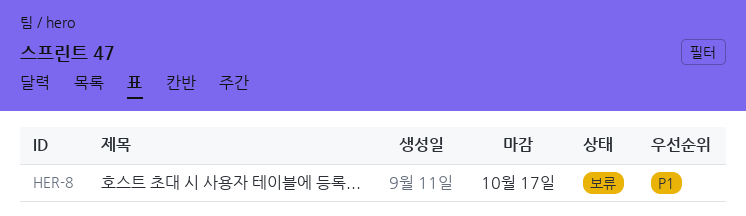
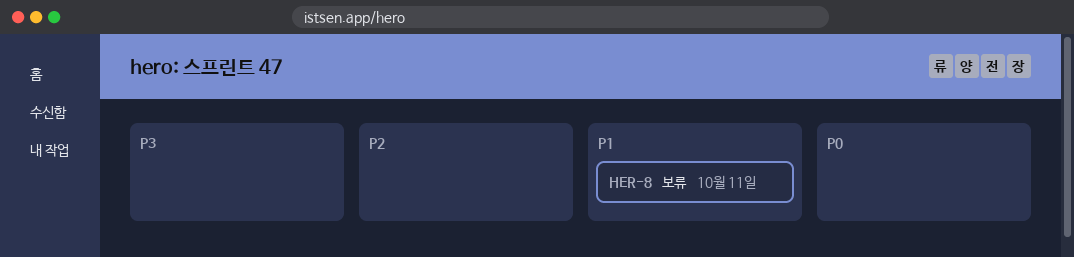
HER-8, due: Oct 17 -> Oct 11

